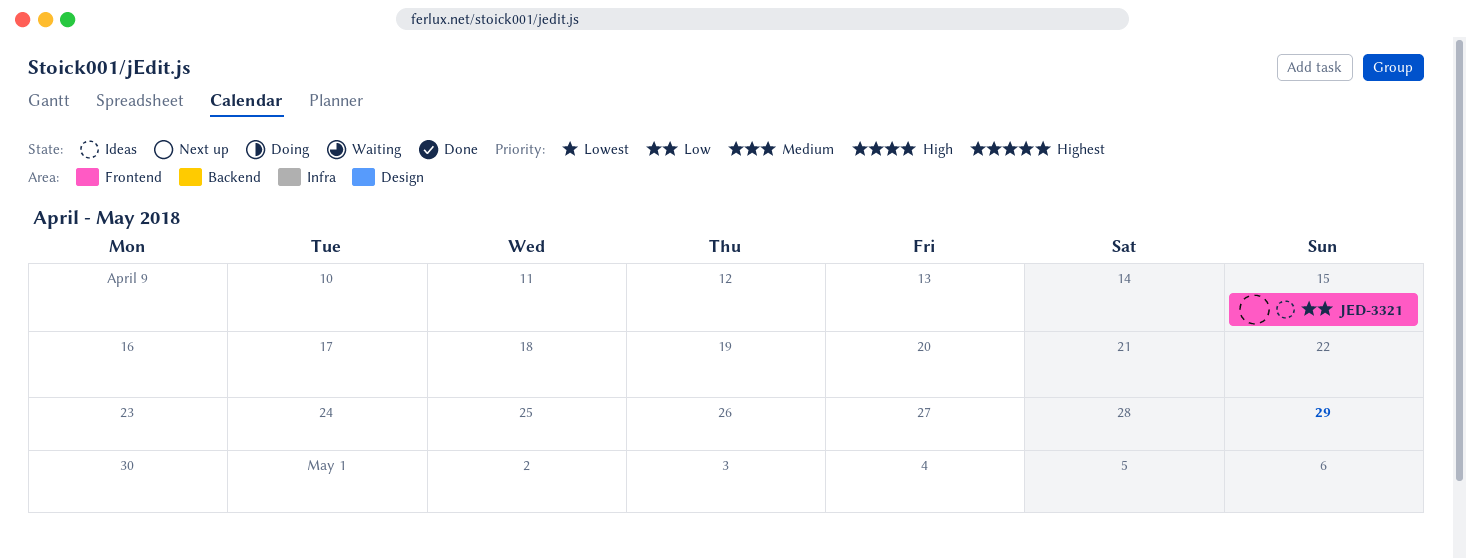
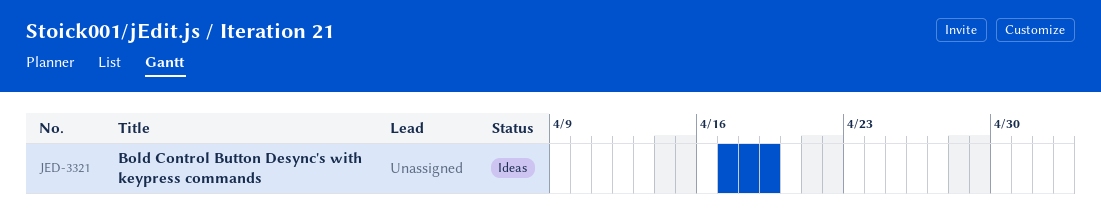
JED-3321, start: Apr 15 -> Apr 17
JED-3321, due: Apr 15 -> Apr 19

